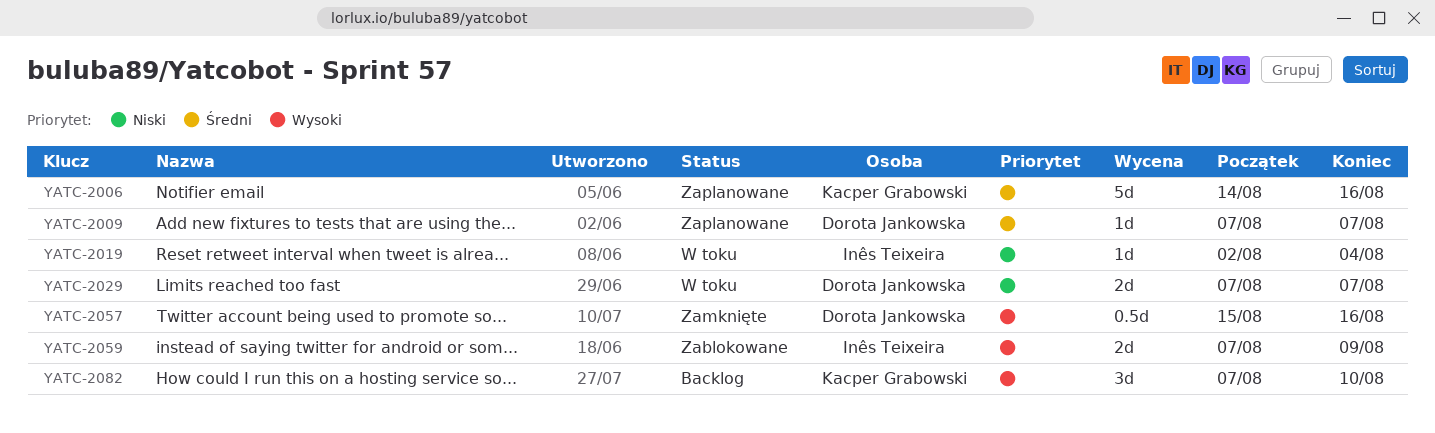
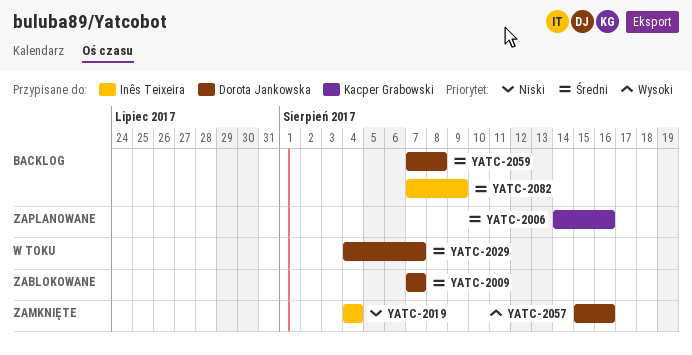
YATC-2009, status: Zaplanowane -> Zablokowane
YATC-2019, status: W toku -> Zamknięte
YATC-2019, start: Aug 2 -> Aug 4
YATC-2029, priority: Niski -> Średni
YATC-2029, start: Aug 7 -> Aug 4
YATC-2059, status: Zablokowane -> Backlog
YATC-2059, owner: Inês Teixeira -> Dorota Jankowska
YATC-2059, priority: Wysoki -> Średni
YATC-2059, due: Aug 9 -> Aug 8
YATC-2082, owner: Kacper Grabowski -> Inês Teixeira
YATC-2082, priority: Wysoki -> Średni
YATC-2082, due: Aug 10 -> Aug 9

